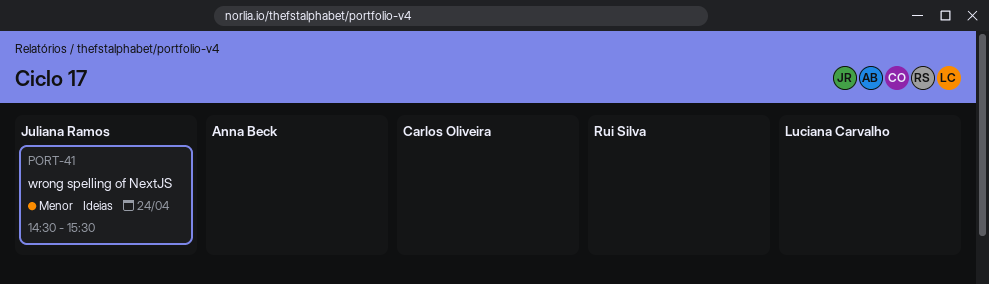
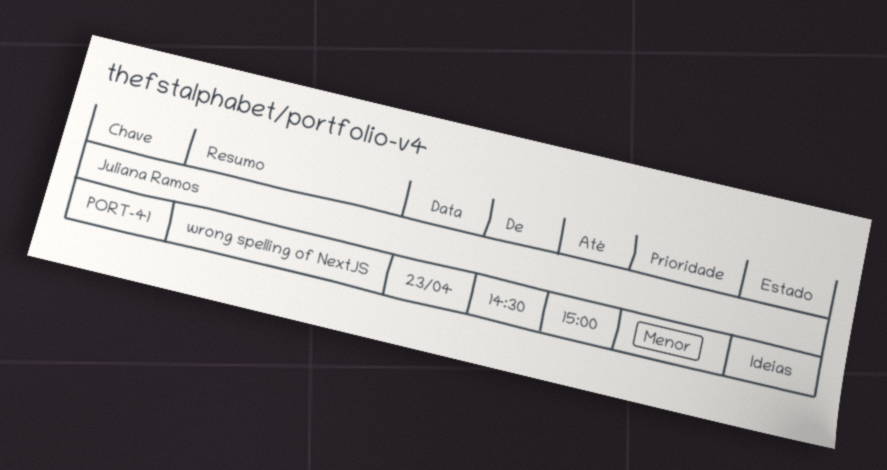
PORT-41, day: Apr 24 -> Apr 23
PORT-41, ends: 15:30 -> 15:00

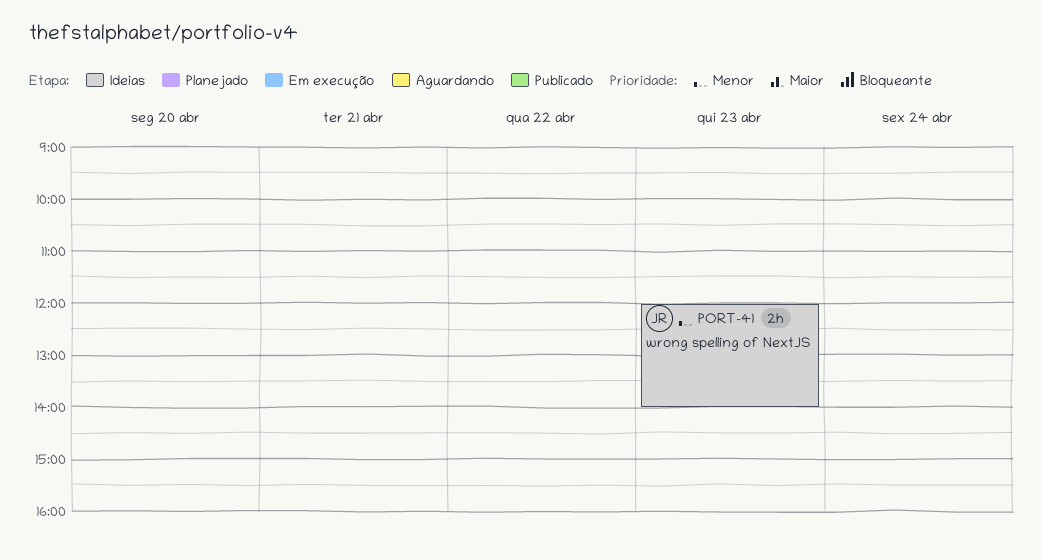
PORT-41, begins: 14:30 -> 12:00
PORT-41, ends: 15:00 -> 14:00

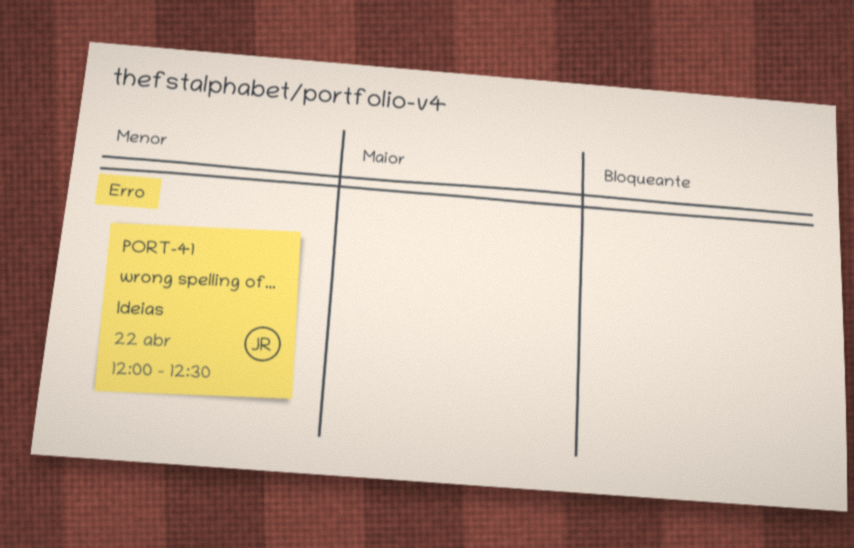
PORT-41, day: Apr 23 -> Apr 22
PORT-41, ends: 14:00 -> 12:30

